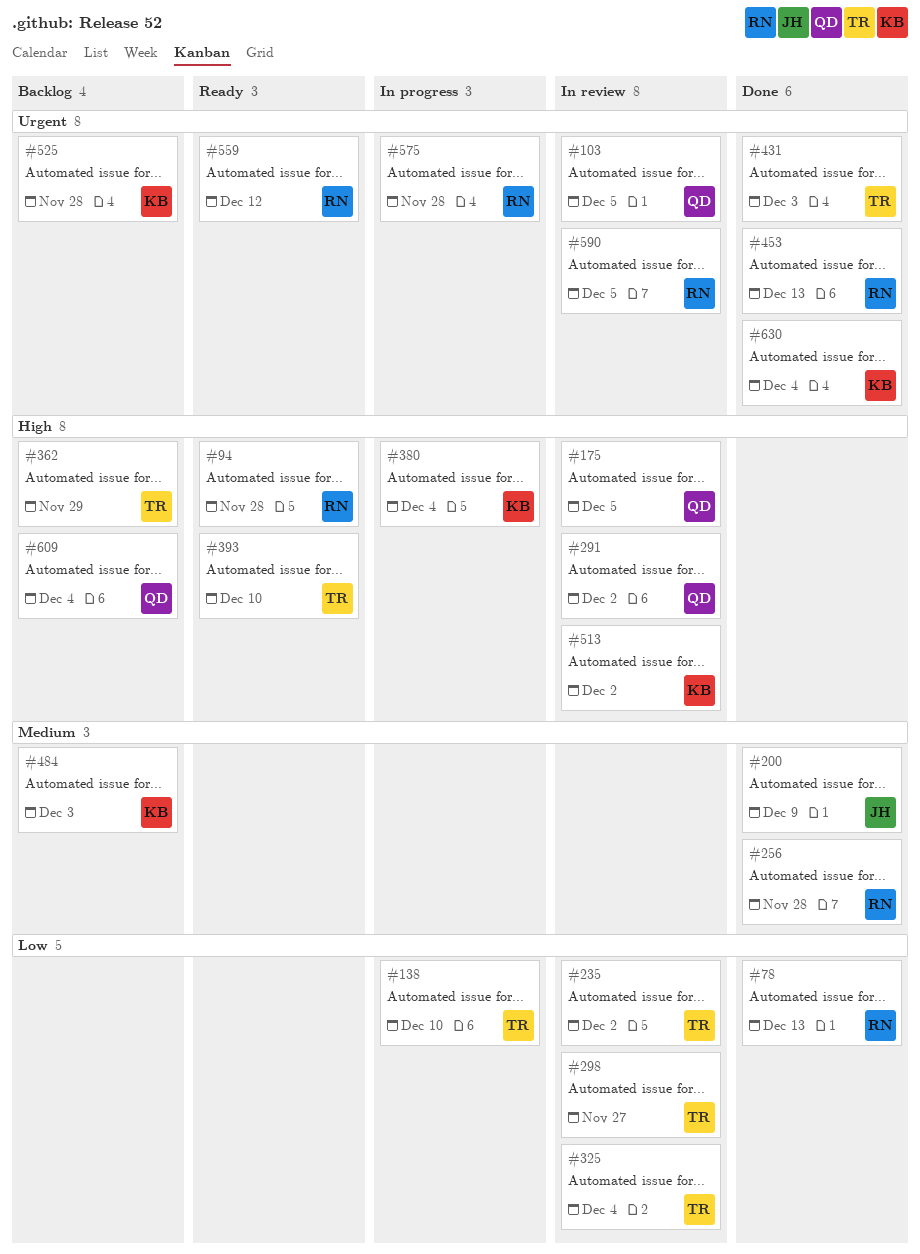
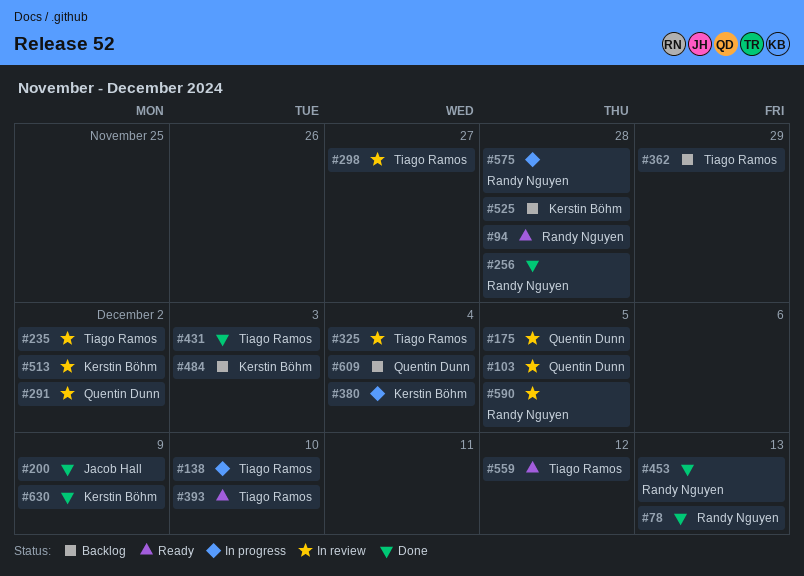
#559, owner: Randy Nguyen -> Tiago Ramos
#630, due: Dec 4 -> Dec 9

